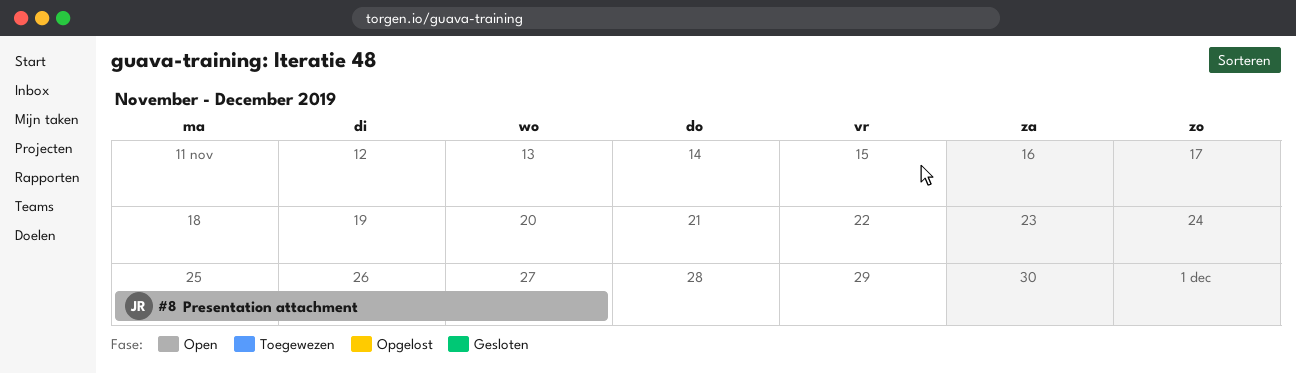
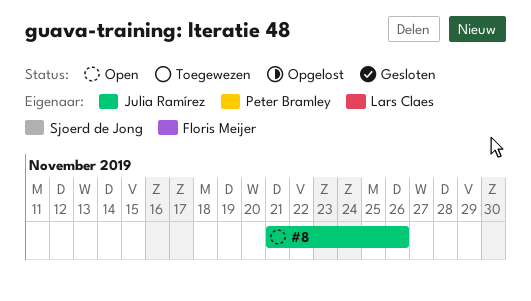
#8, start: Nov 25 -> Nov 21
#8, due: Nov 27 -> Nov 26

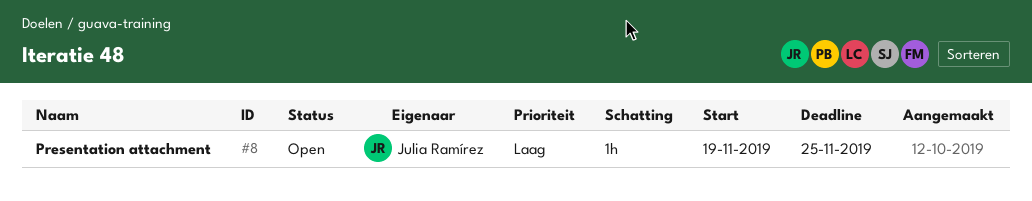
#8, start: Nov 21 -> Nov 19
#8, due: Nov 26 -> Nov 25

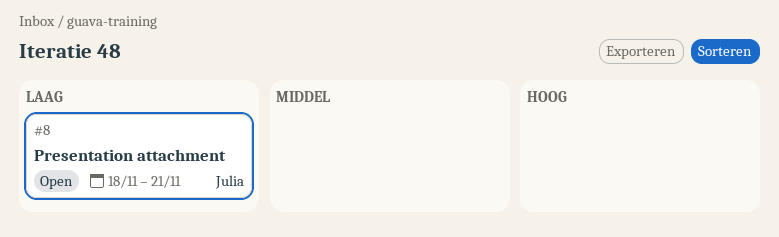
#8, start: Nov 19 -> Nov 18
#8, due: Nov 25 -> Nov 21

